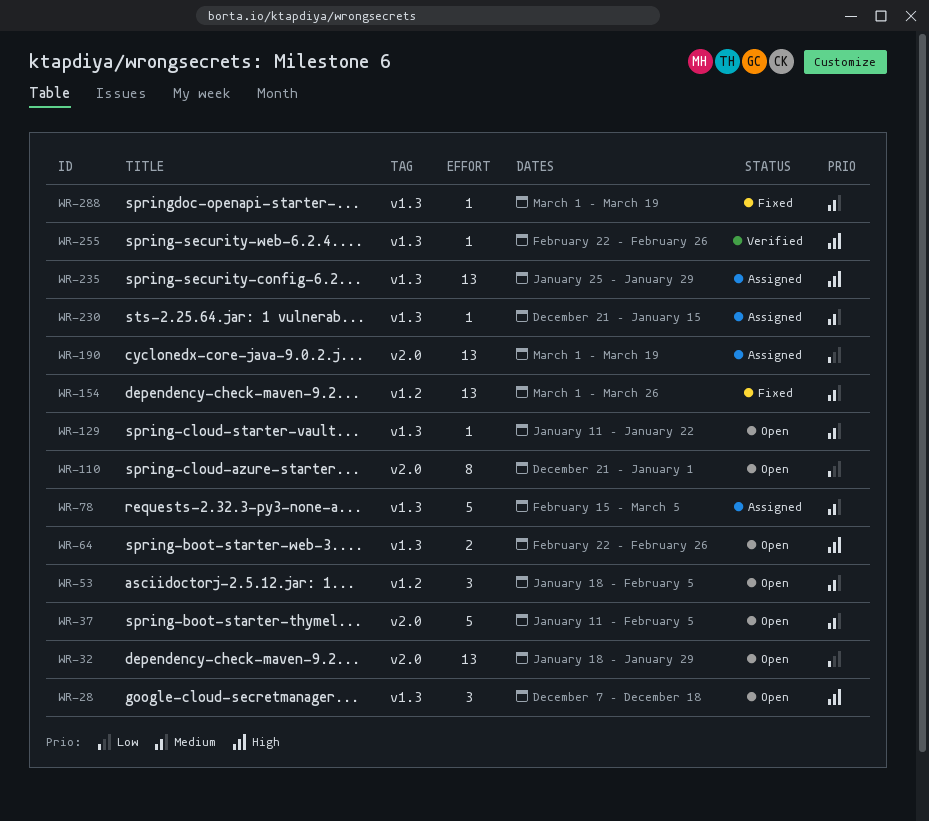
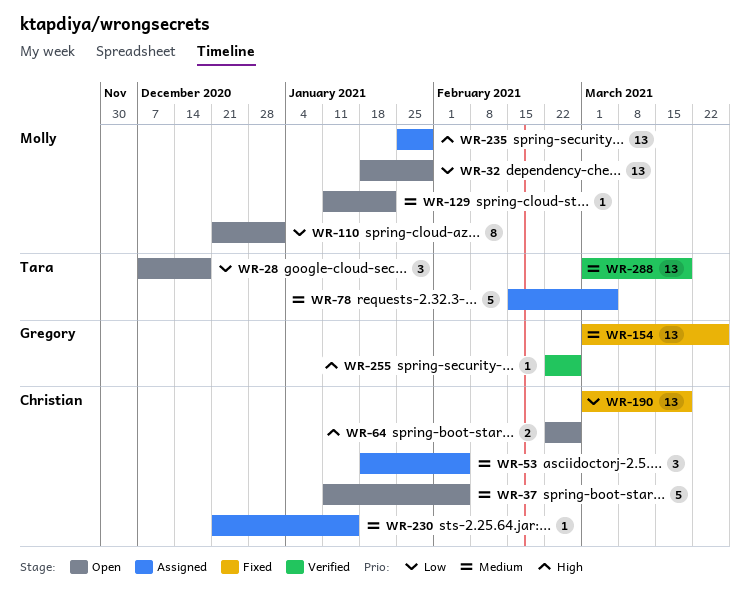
WR-28, priority: High -> Low
WR-53, status: Open -> Assigned
WR-190, status: Assigned -> Fixed
WR-288, status: Fixed -> Verified
WR-288, estimate: 1 -> 13

